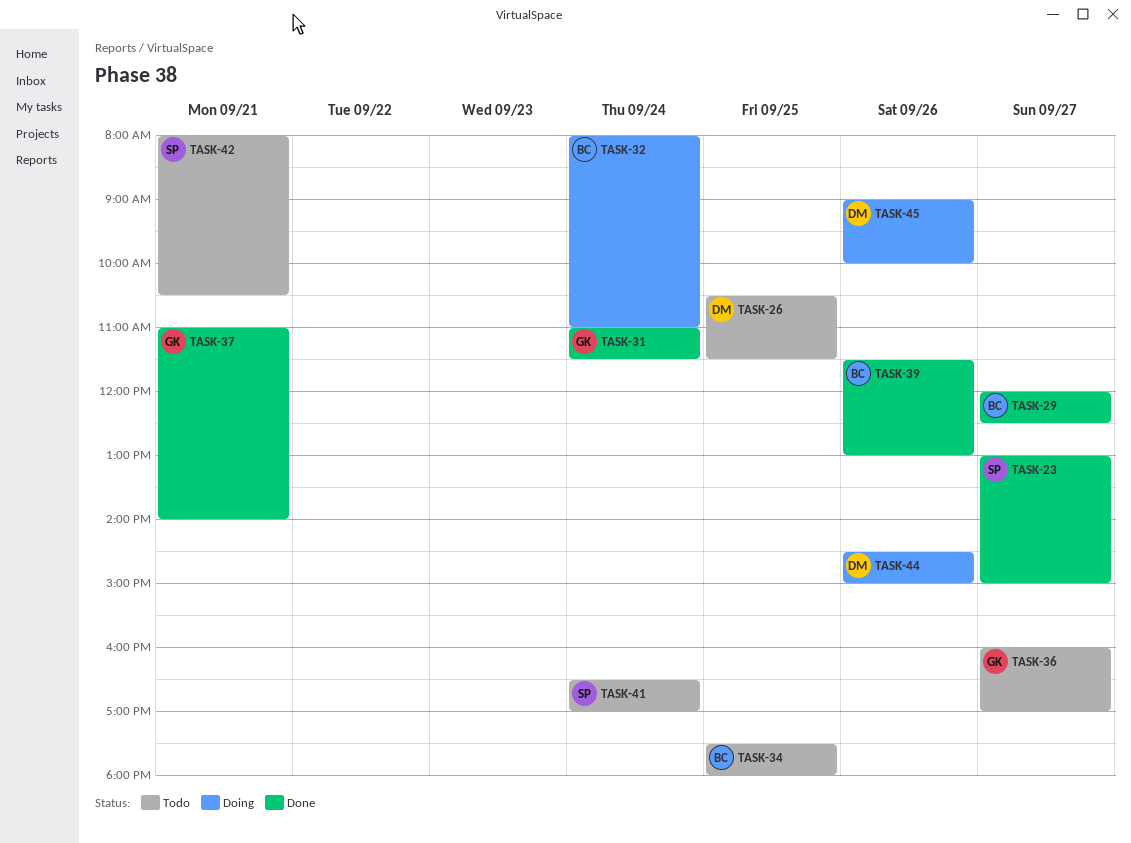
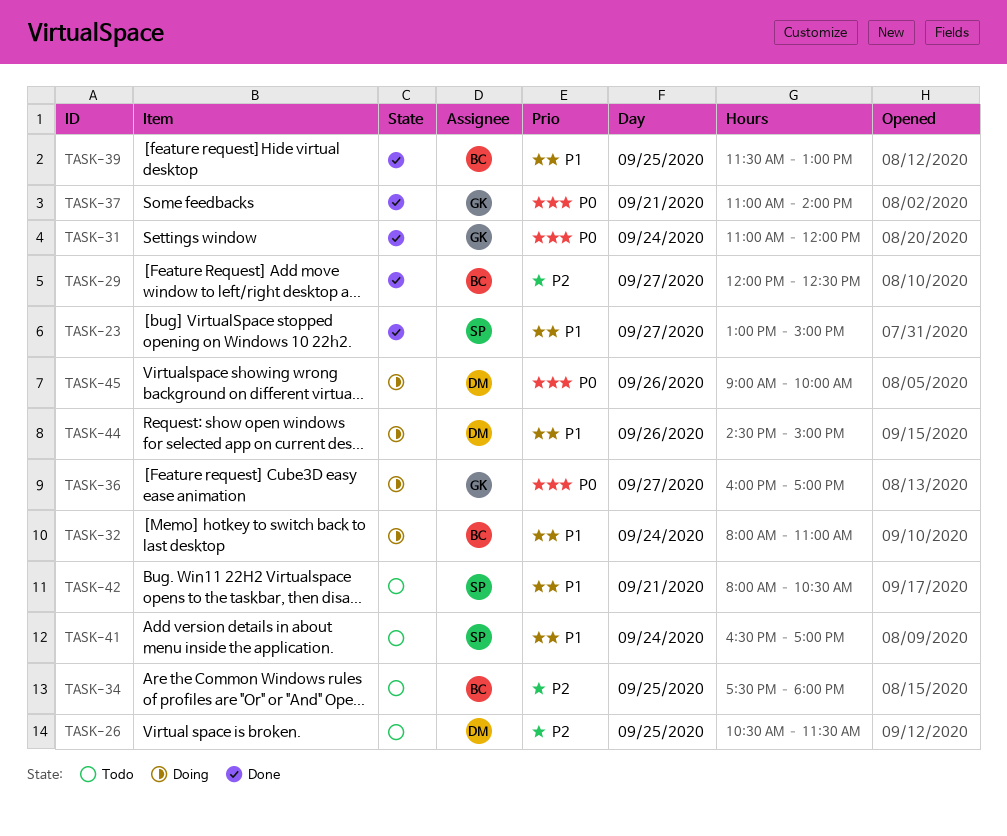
TASK-31, ends: 11:30 -> 12:00
TASK-36, status: Todo -> Doing
TASK-39, day: Sep 26 -> Sep 25

